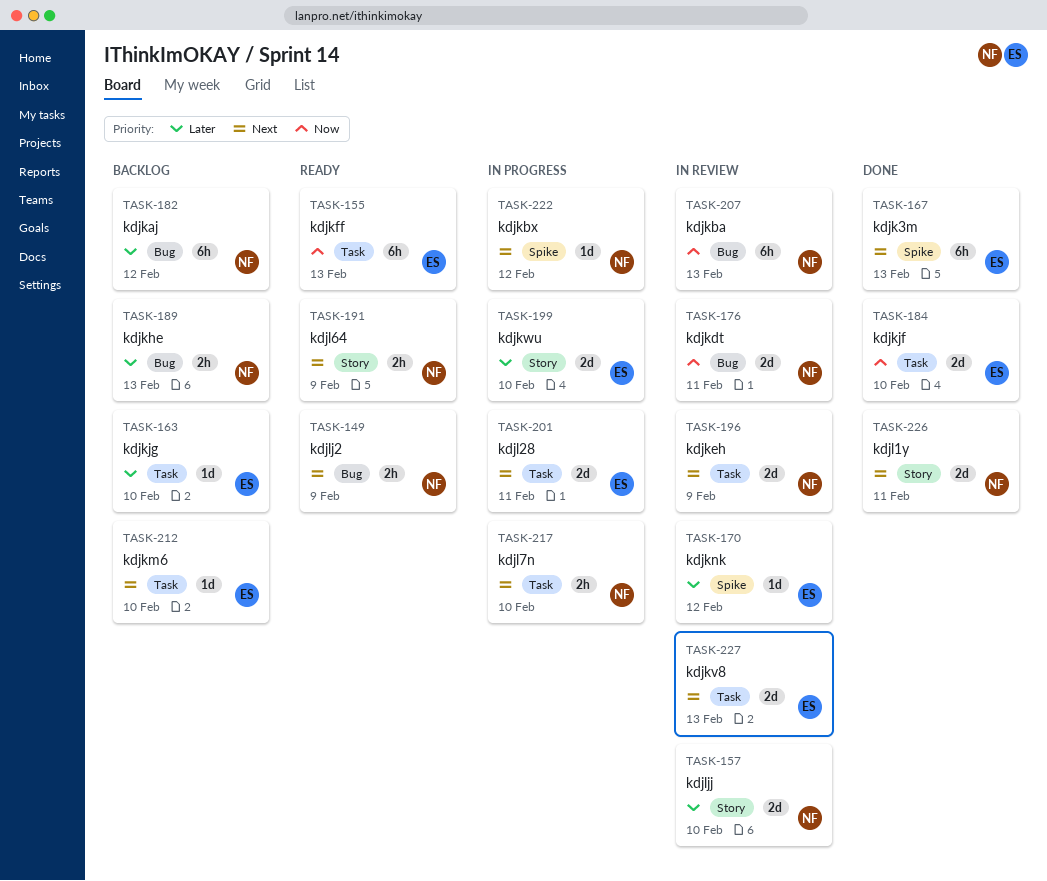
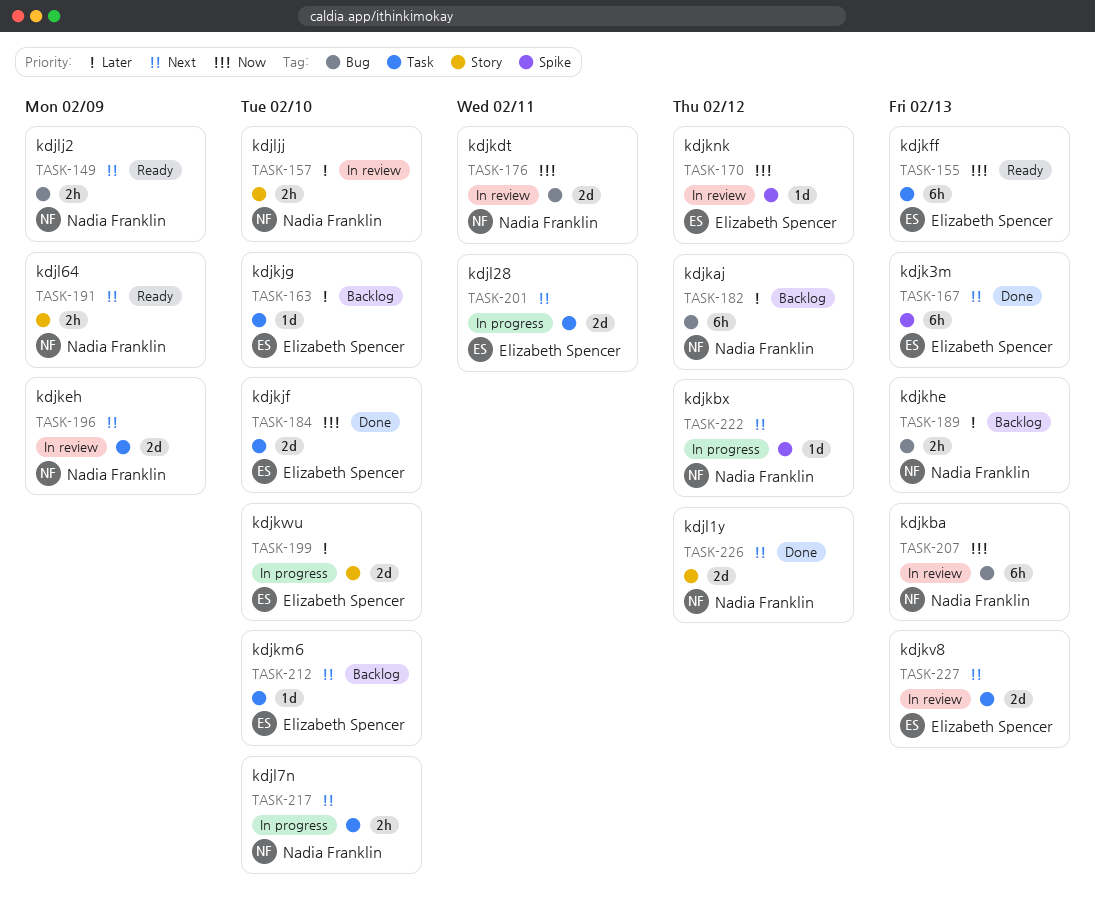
TASK-157, estimate: 2d -> 2h
TASK-170, priority: Later -> Now
TASK-226, due: Feb 11 -> Feb 12

